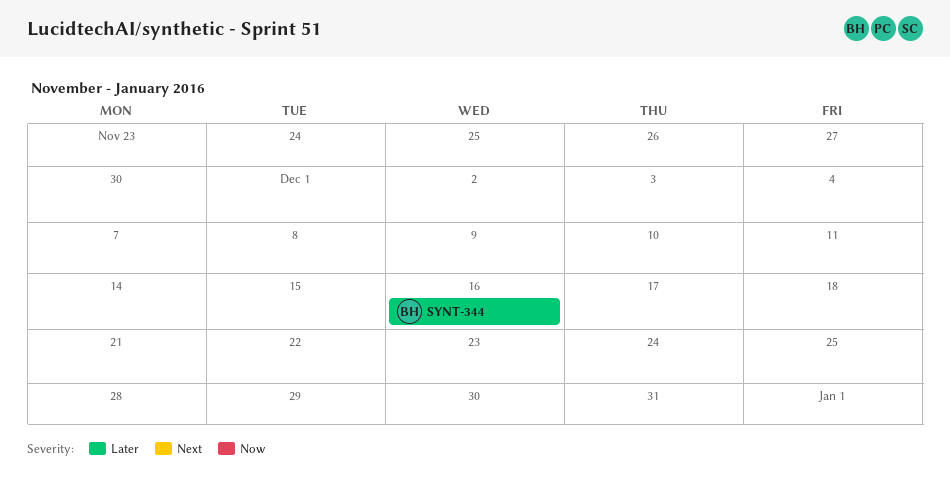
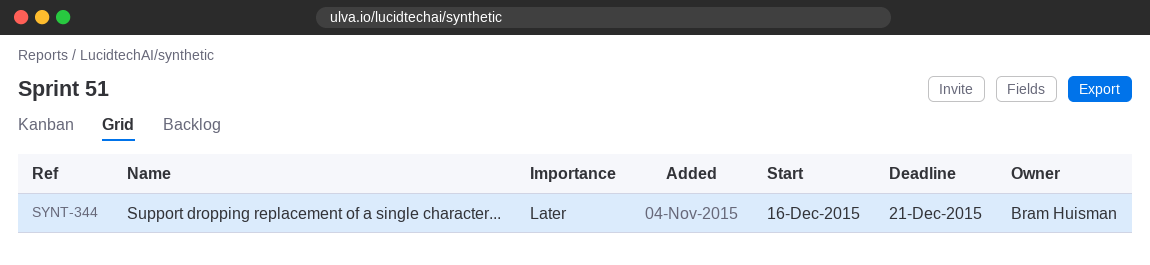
SYNT-344, due: Dec 16 -> Dec 21

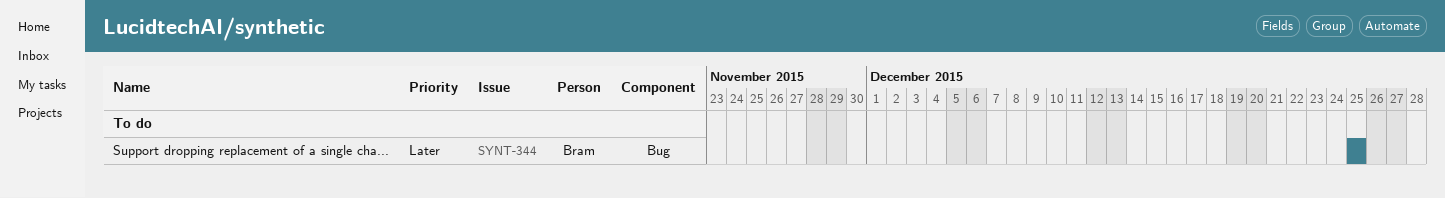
SYNT-344, start: Dec 16 -> Dec 25
SYNT-344, due: Dec 21 -> Dec 25

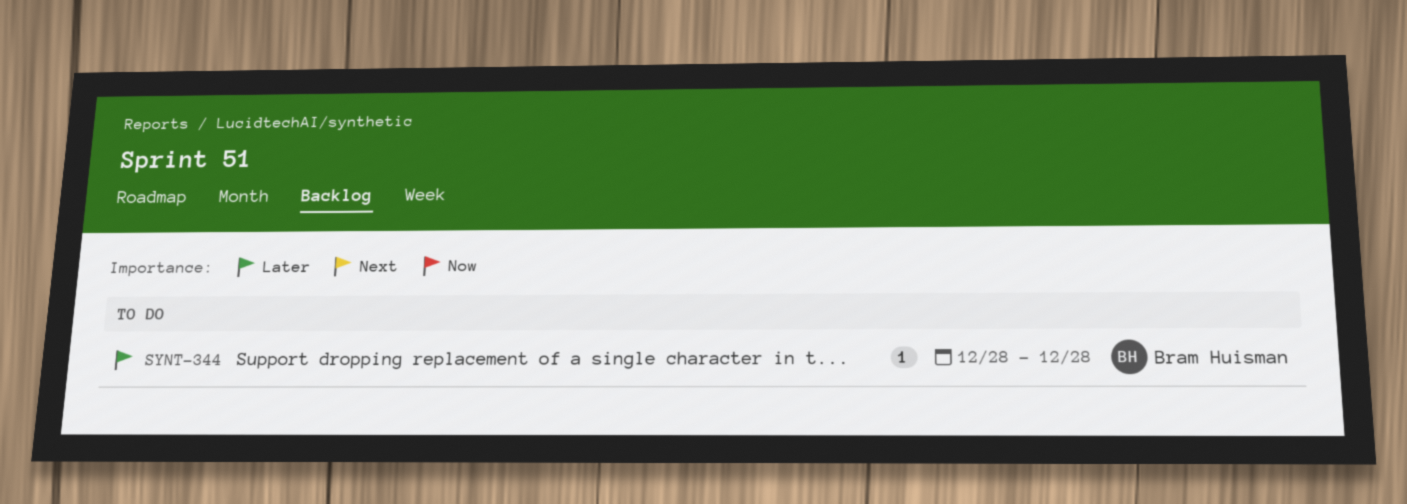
SYNT-344, start: Dec 25 -> Dec 28
SYNT-344, due: Dec 25 -> Dec 28

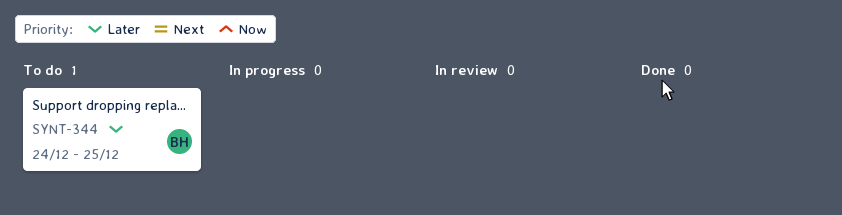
SYNT-344, start: Dec 28 -> Dec 24
SYNT-344, due: Dec 28 -> Dec 25

